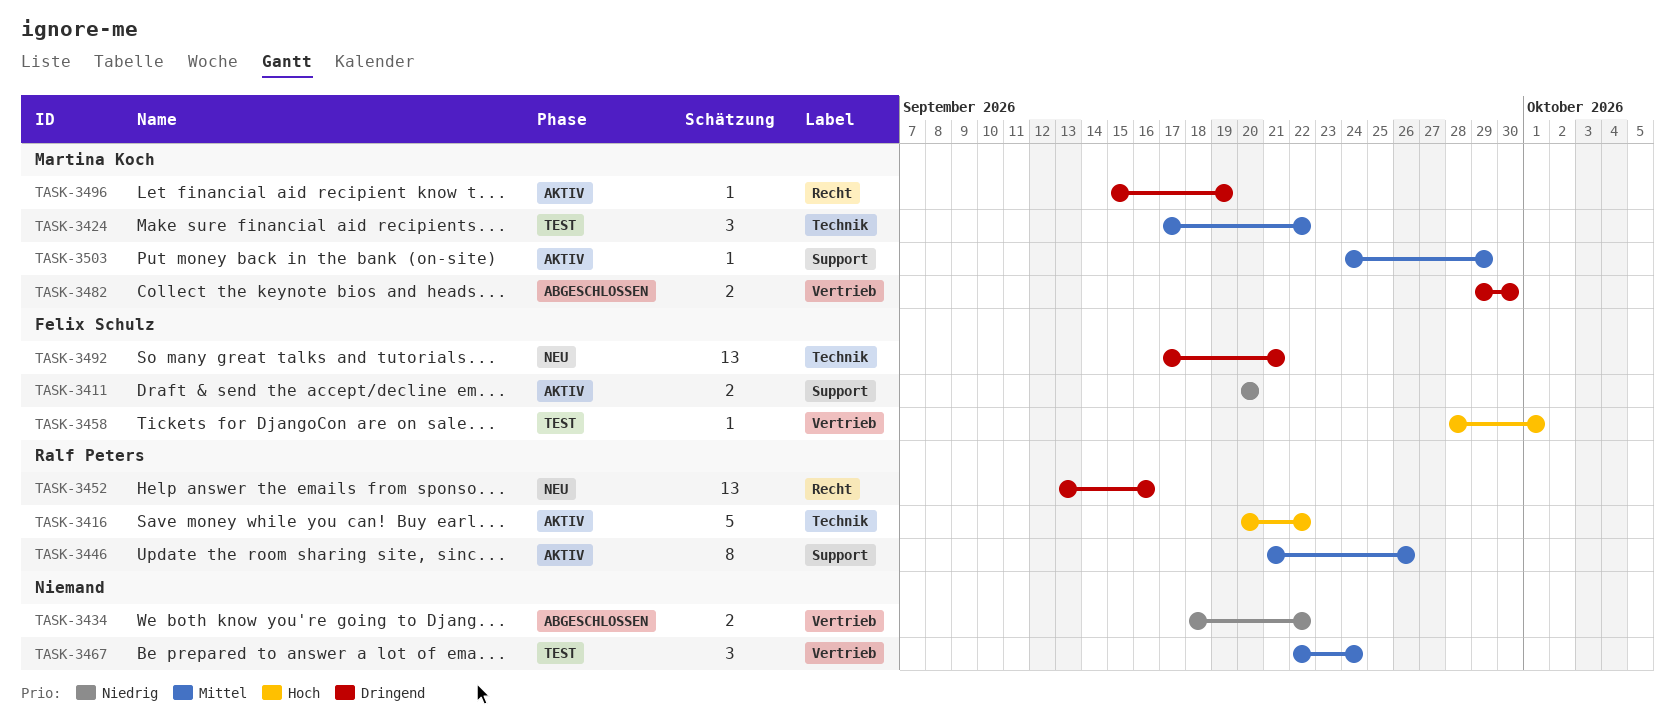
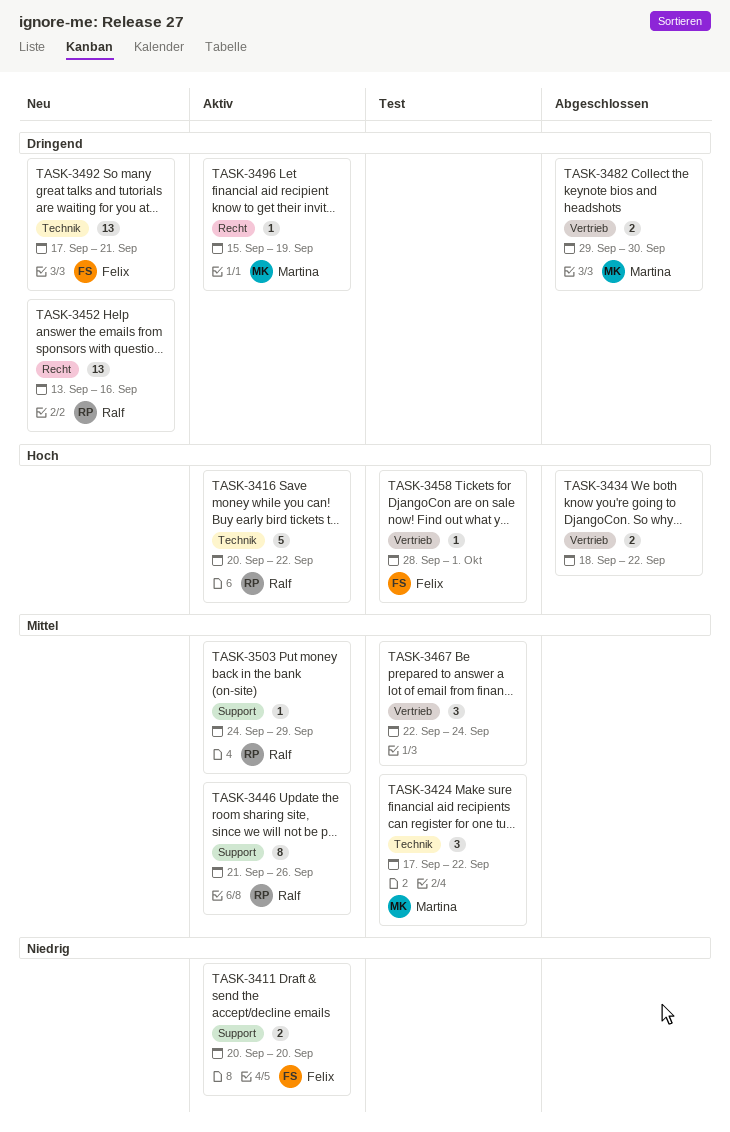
TASK-3434, priority: Niedrig -> Hoch
TASK-3503, owner: Martina Koch -> Ralf Peters

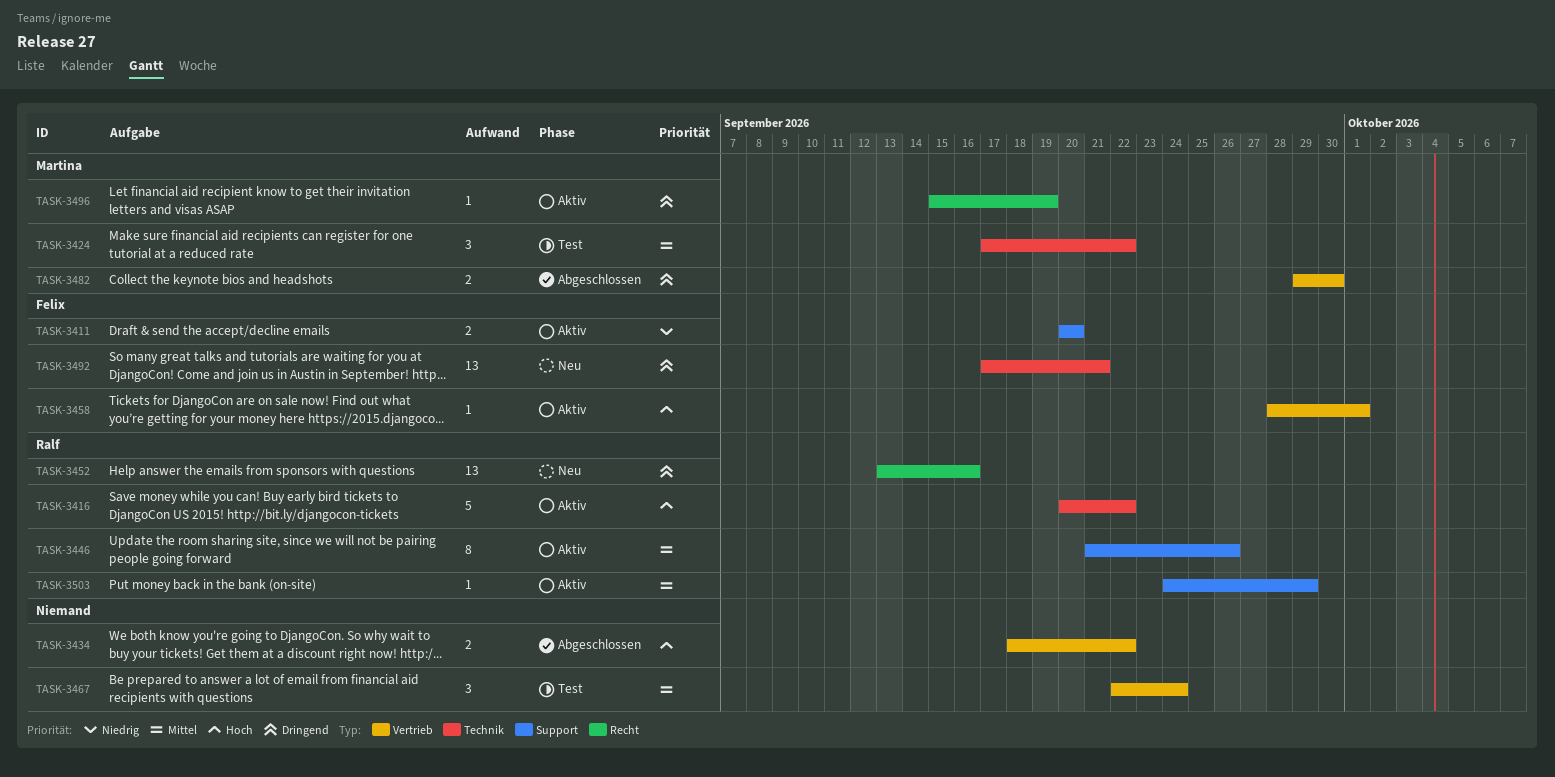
TASK-3458, status: Test -> Aktiv

